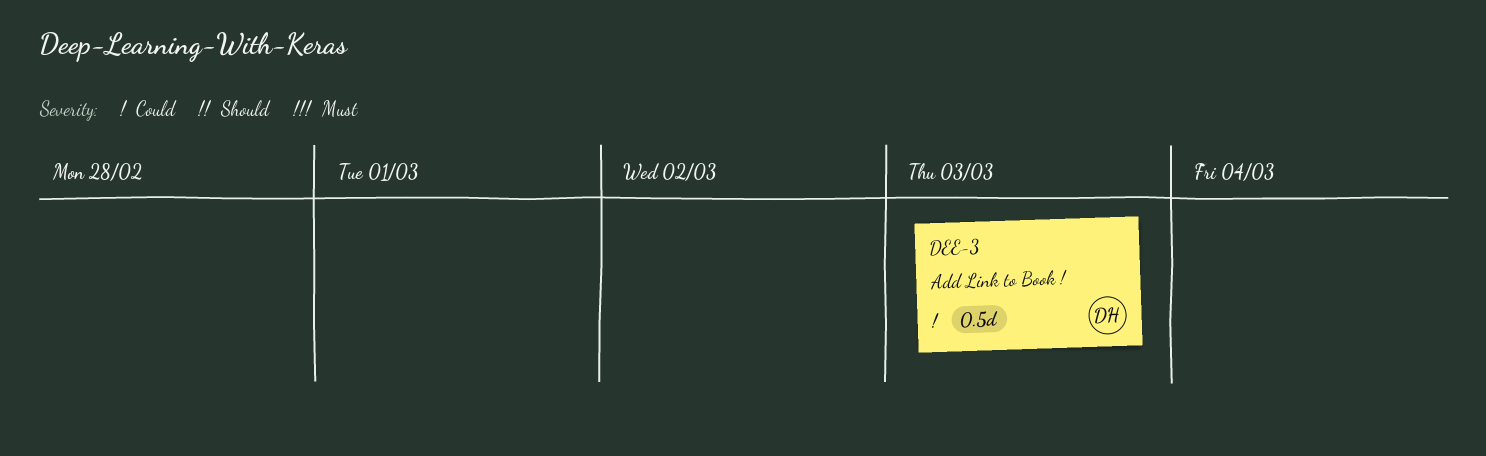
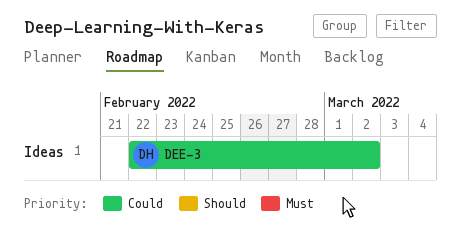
DEE-3, due: Mar 3 -> Mar 2

